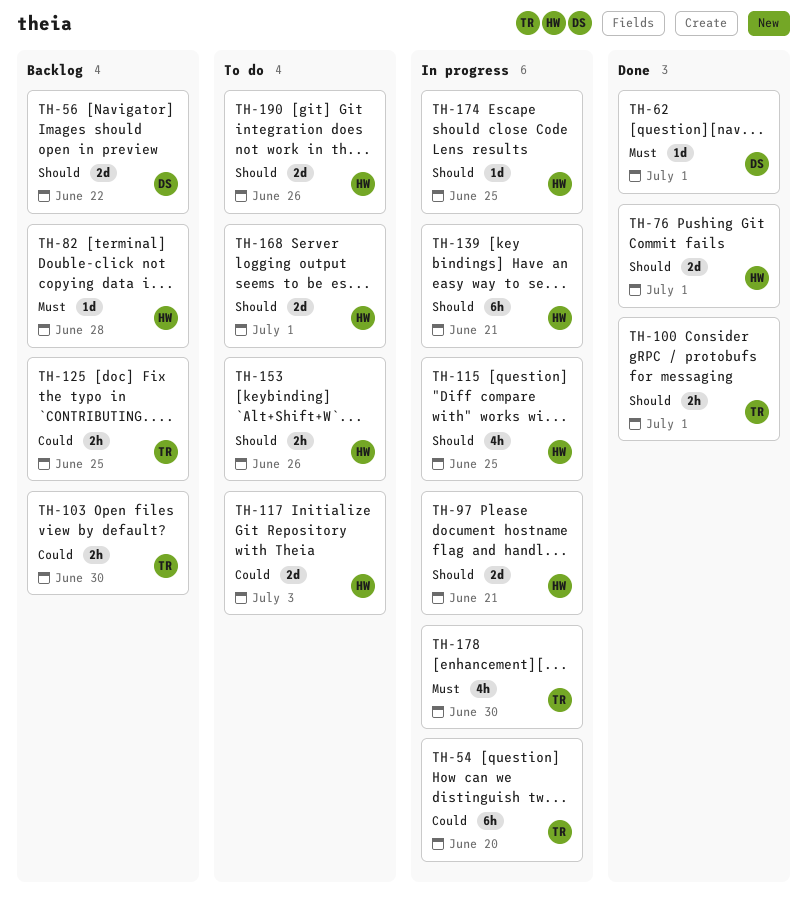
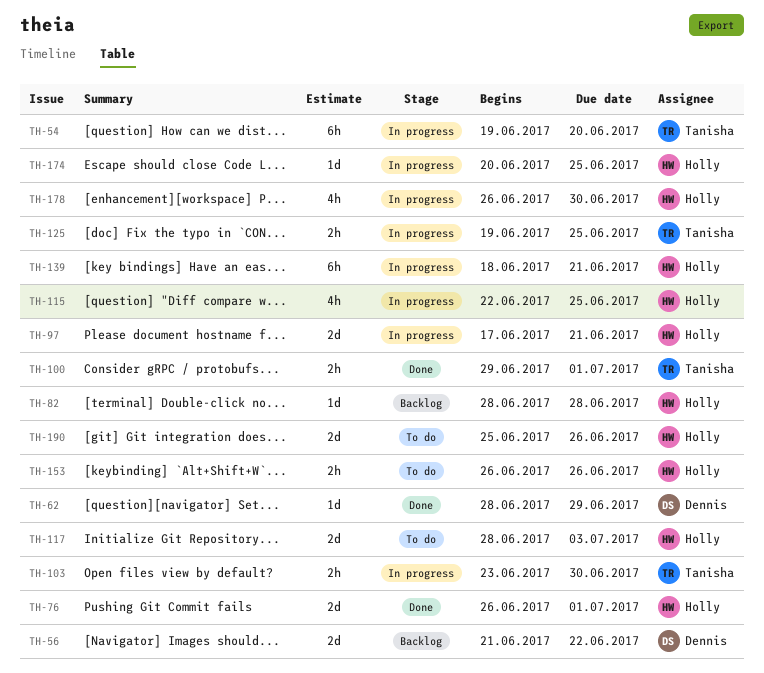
TH-62, due: Jul 1 -> Jun 29
TH-103, status: Backlog -> In progress
TH-125, status: Backlog -> In progress
TH-168: present -> none
TH-178, owner: Tanisha -> Holly

